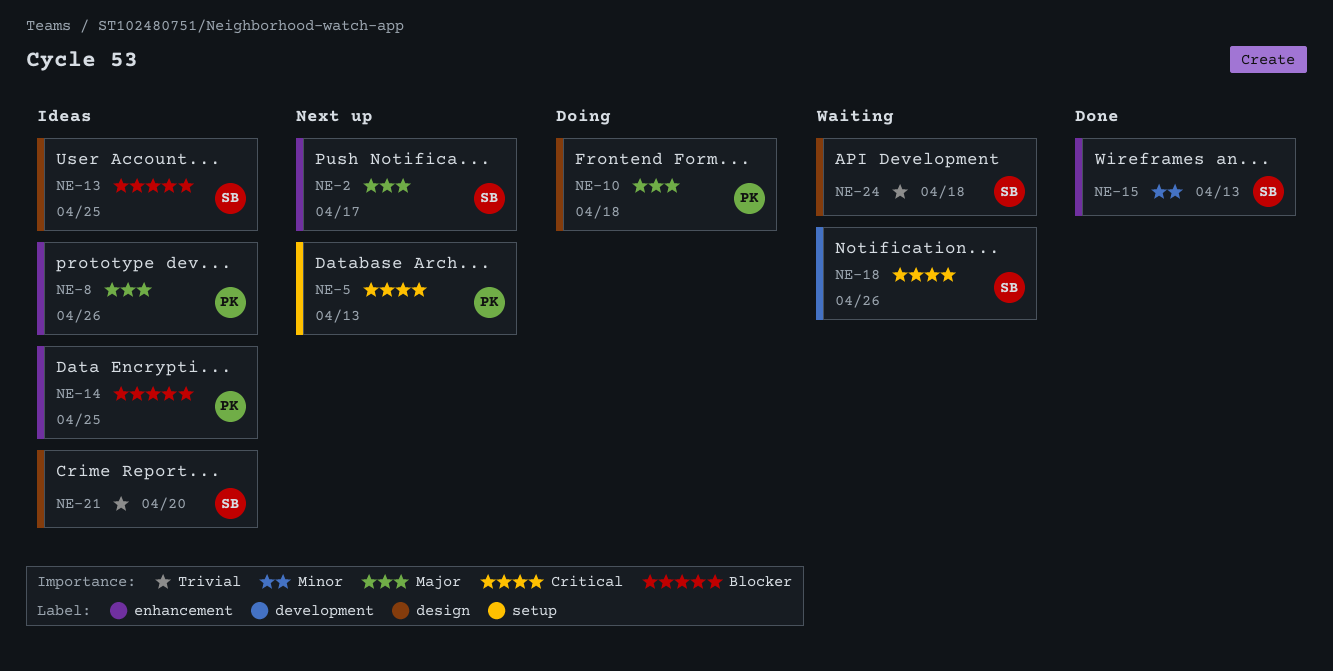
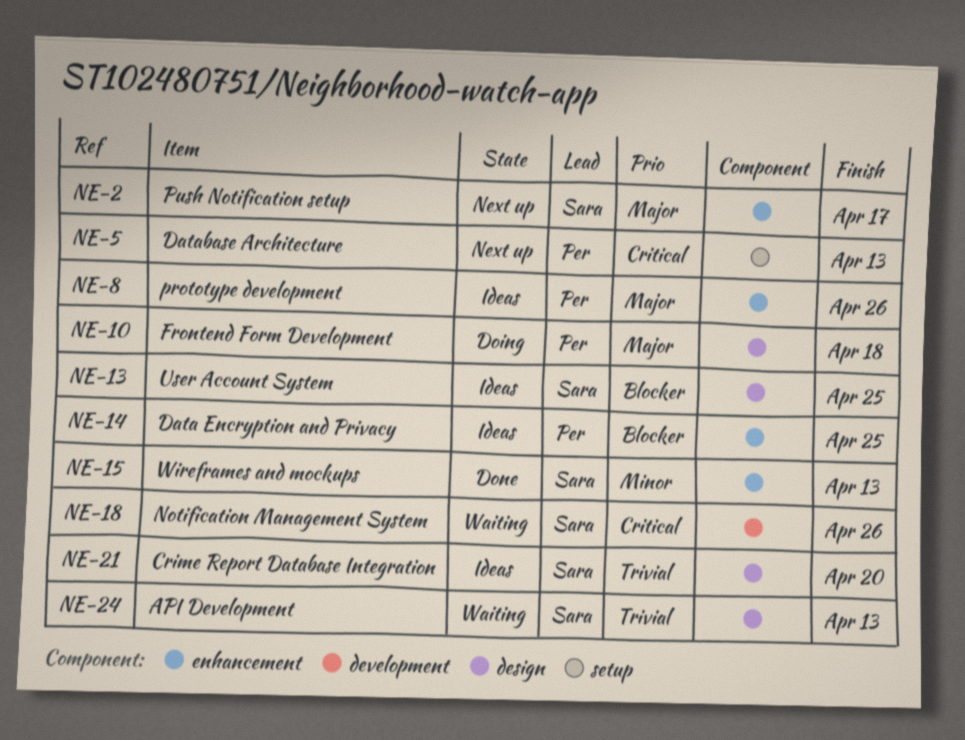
NE-24, due: Apr 18 -> Apr 13

